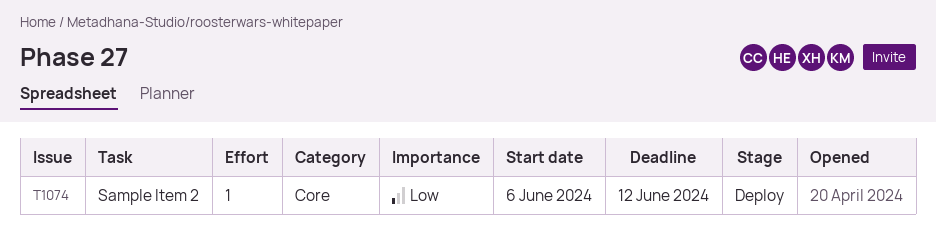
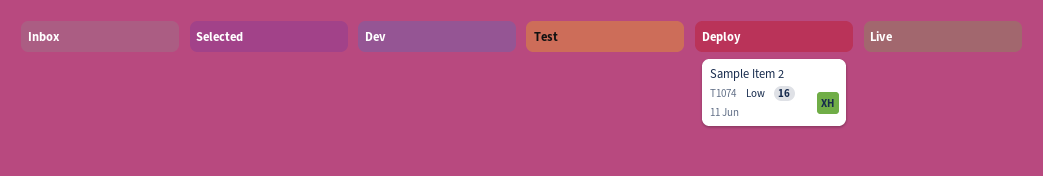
T1074, estimate: 1 -> 16
T1074, due: Jun 12 -> Jun 11

